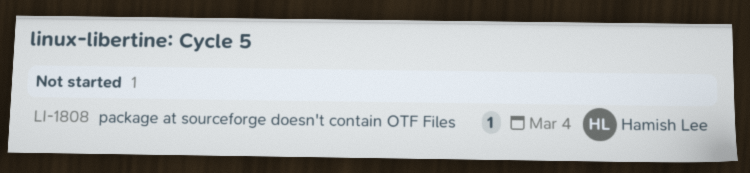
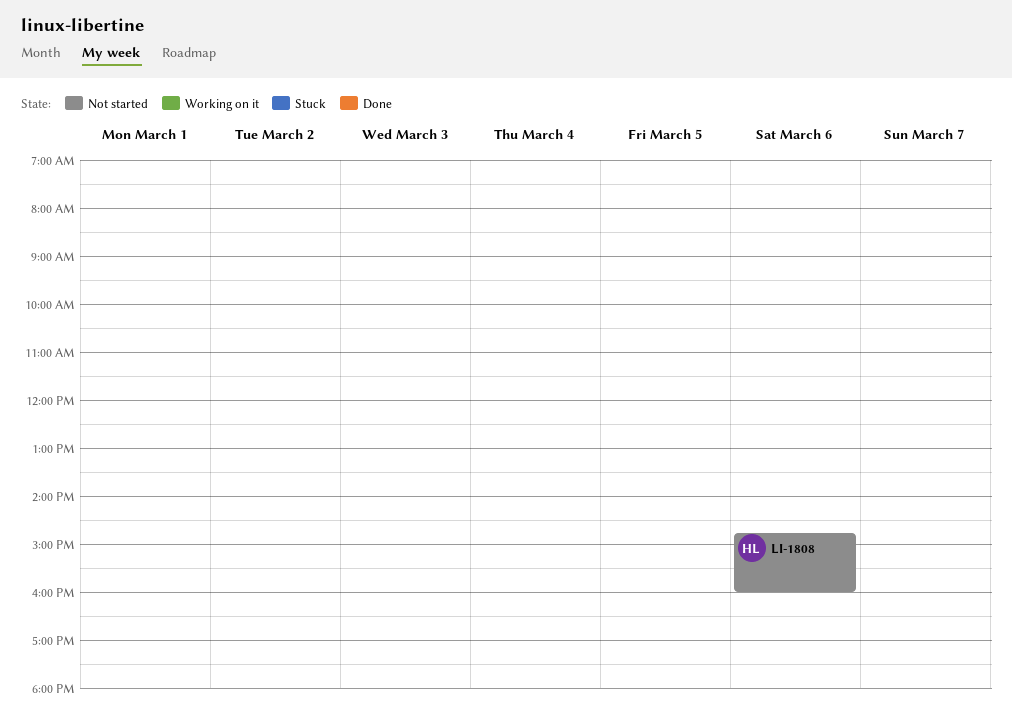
LI-1808, day: Mar 4 -> Mar 6

